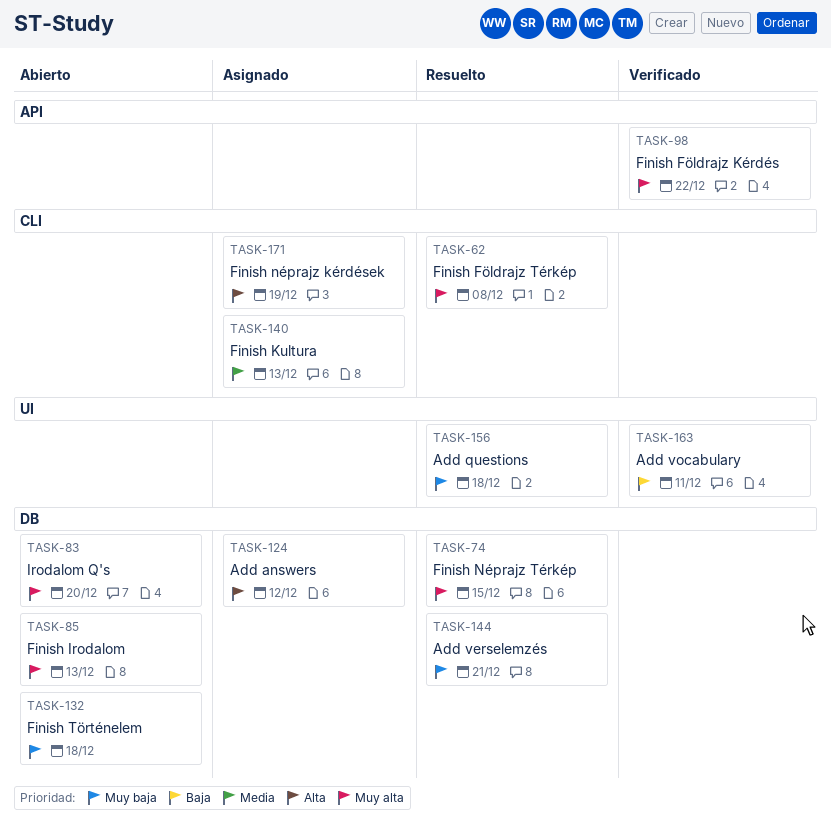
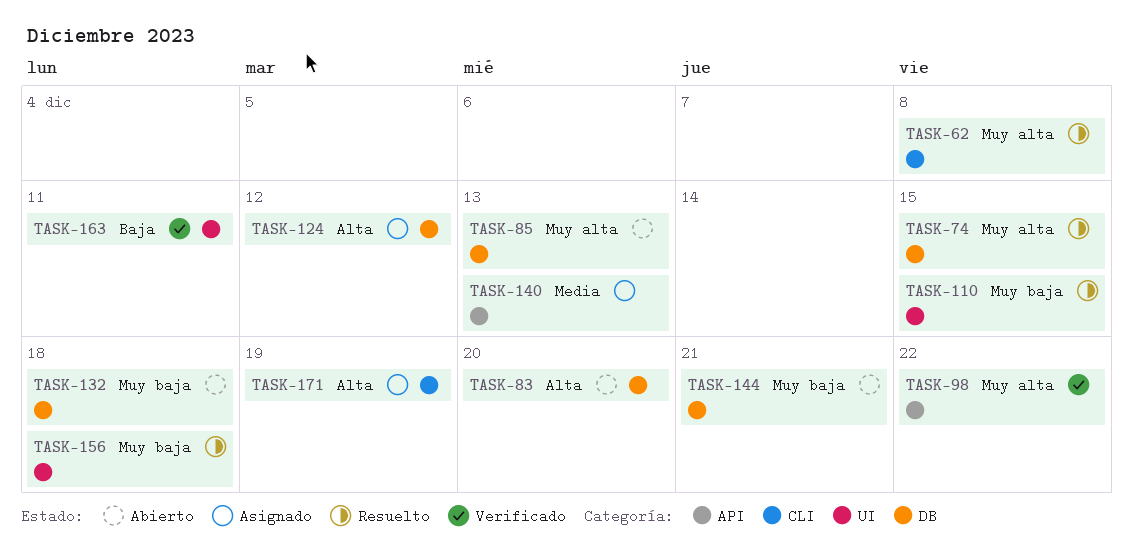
TASK-83, priority: Muy alta -> Alta
TASK-110: none -> present
TASK-140, label: CLI -> API
TASK-144, status: Resuelto -> Abierto

